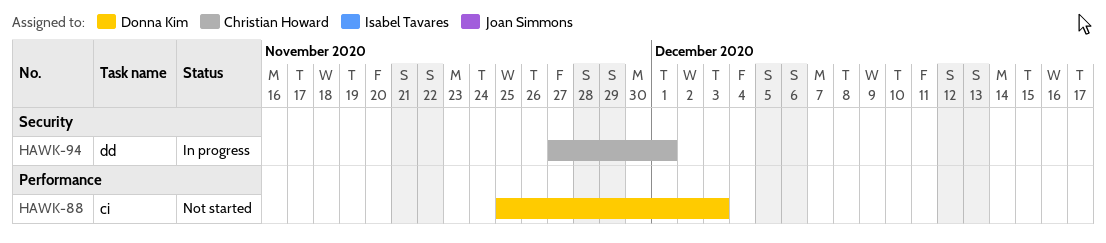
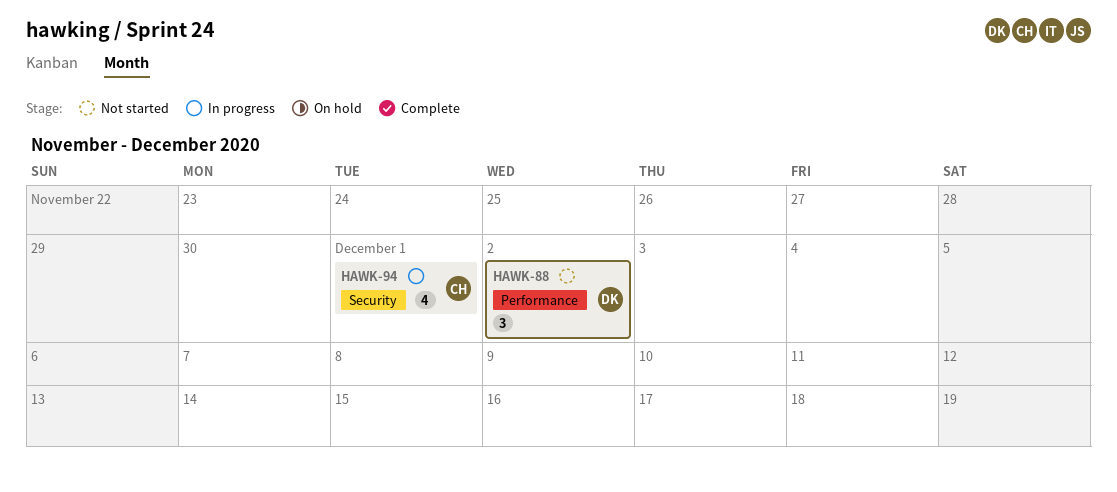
HAWK-88, due: Dec 3 -> Dec 2

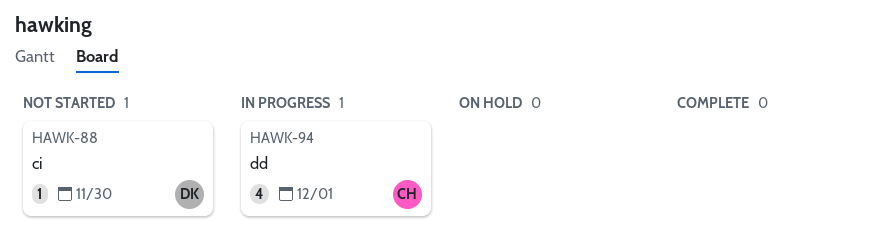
HAWK-88, estimate: 3 -> 1
HAWK-88, due: Dec 2 -> Nov 30

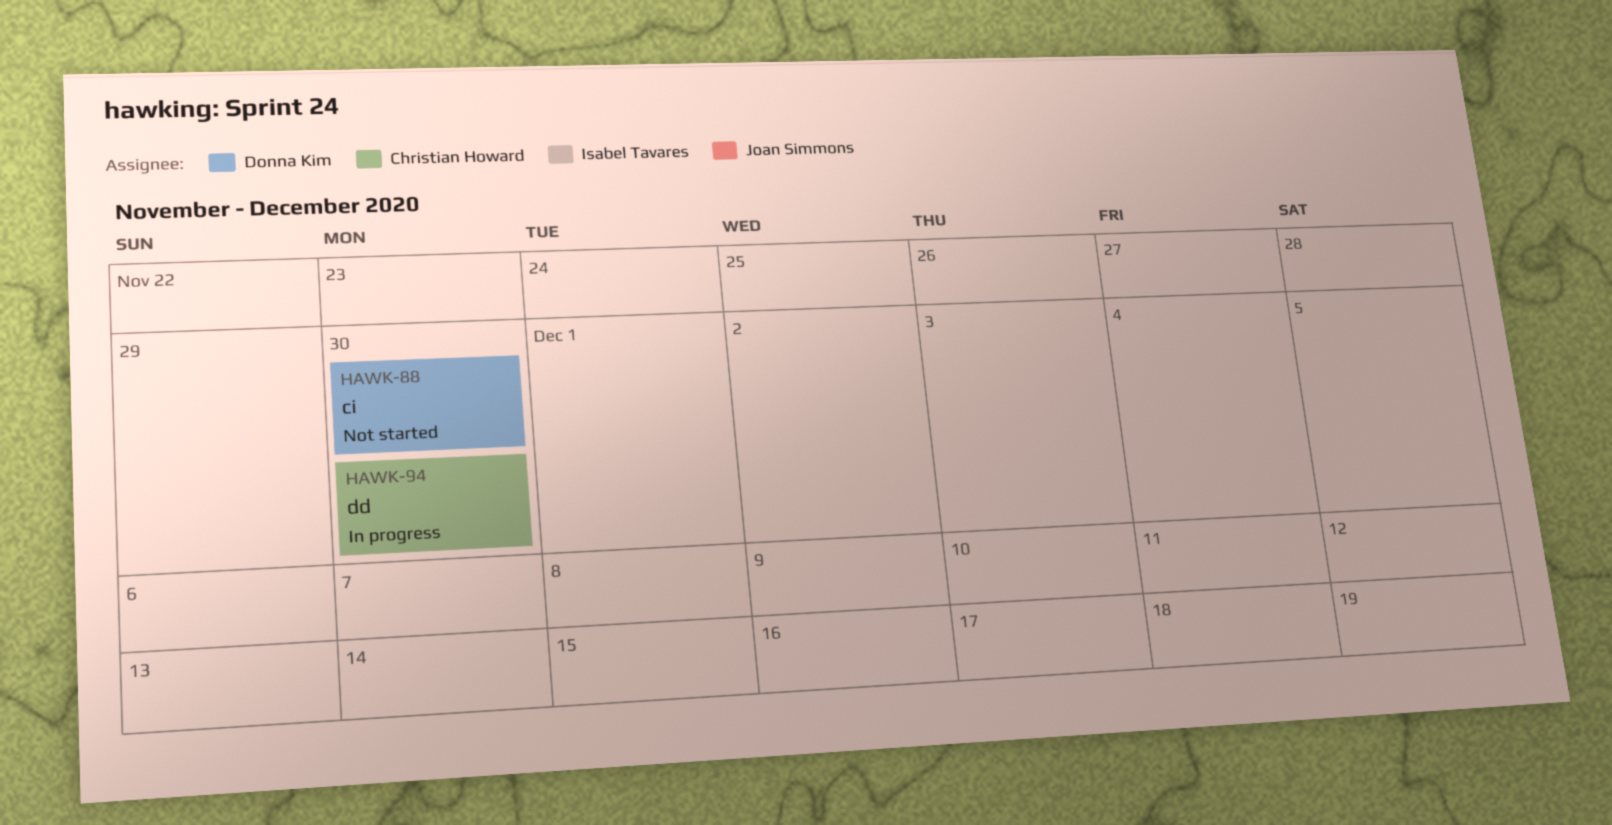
HAWK-94, due: Dec 1 -> Nov 30

